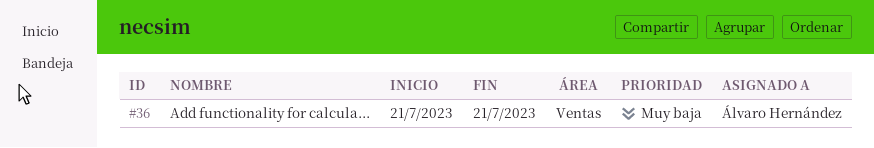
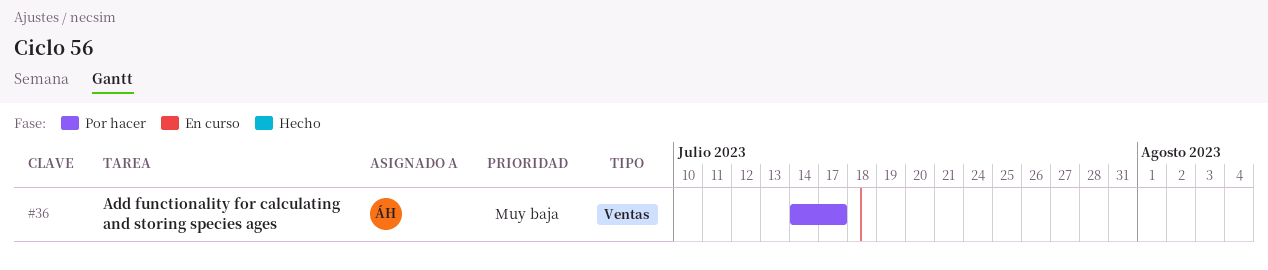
#36, start: Jul 21 -> Jul 14
#36, due: Jul 21 -> Jul 17

